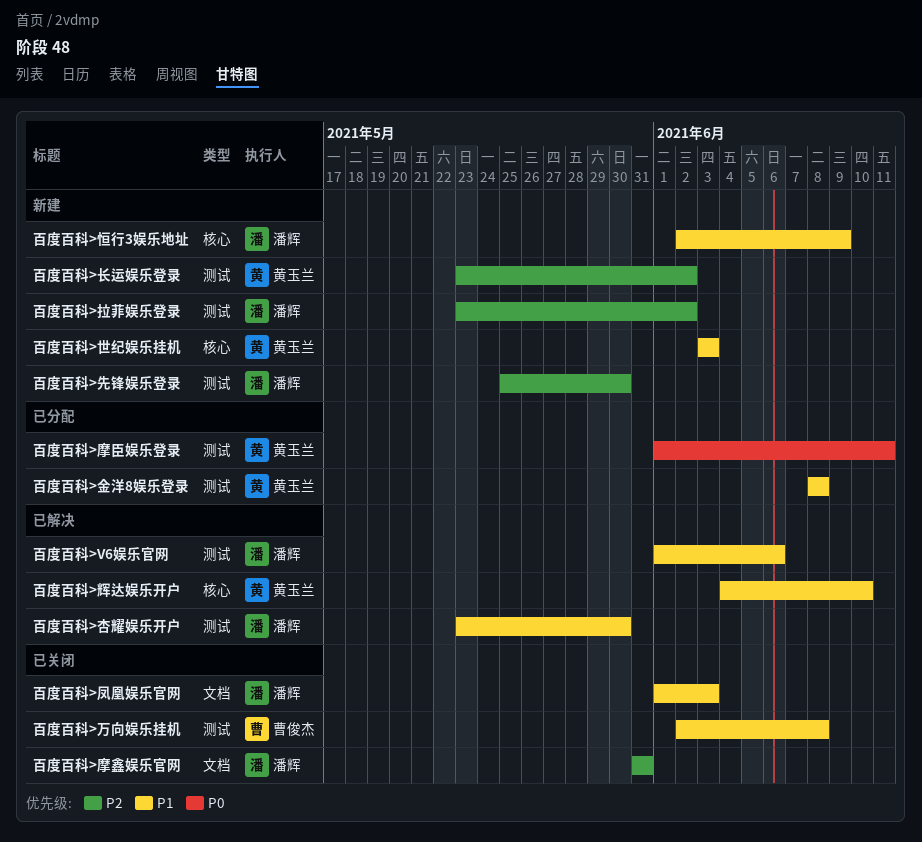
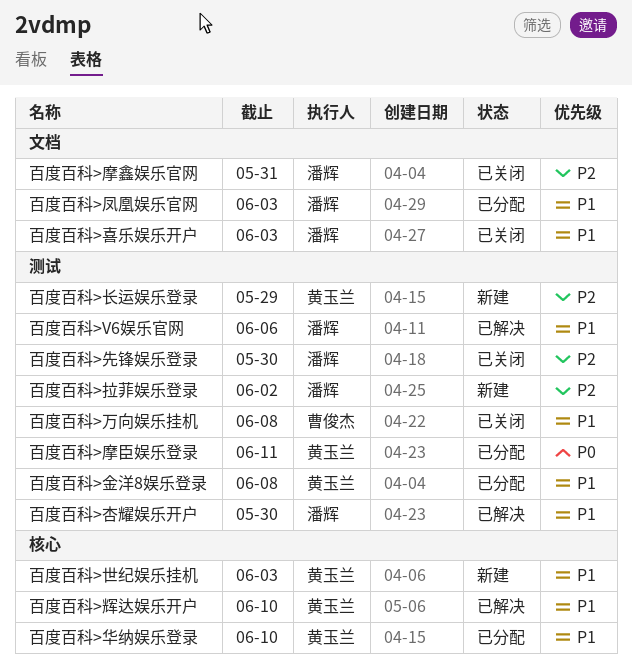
百度百科>先锋娱乐登录, status: 新建 -> 已关闭
百度百科>凤凰娱乐官网, status: 已关闭 -> 已分配
百度百科>华纳娱乐登录: none -> present
百度百科>喜乐娱乐开户: none -> present
百度百科>恒行3娱乐地址: present -> none
百度百科>长运娱乐登录, due: Jun 2 -> May 29

